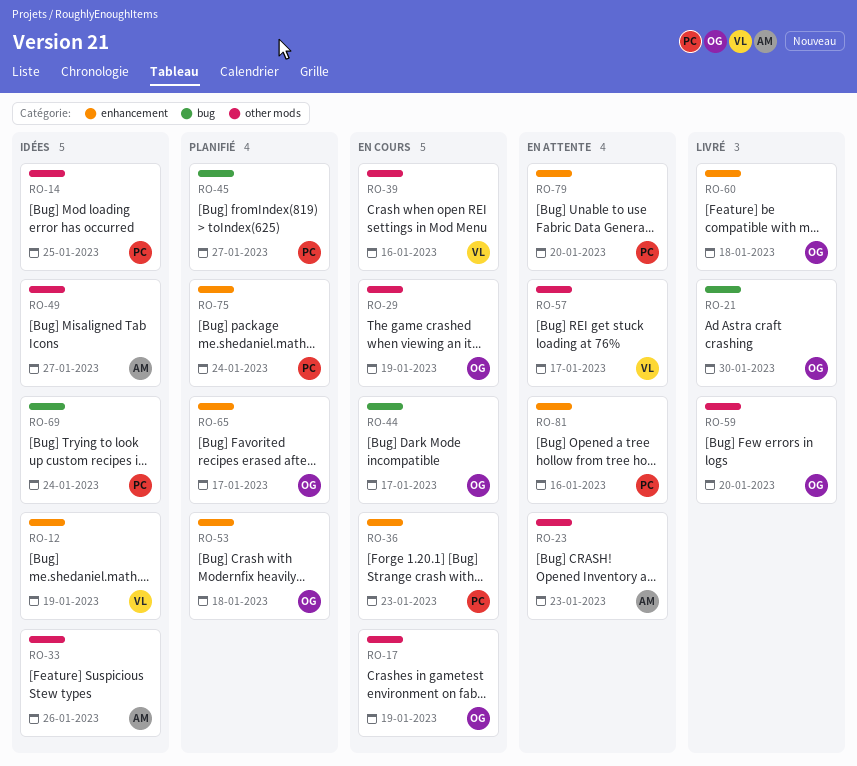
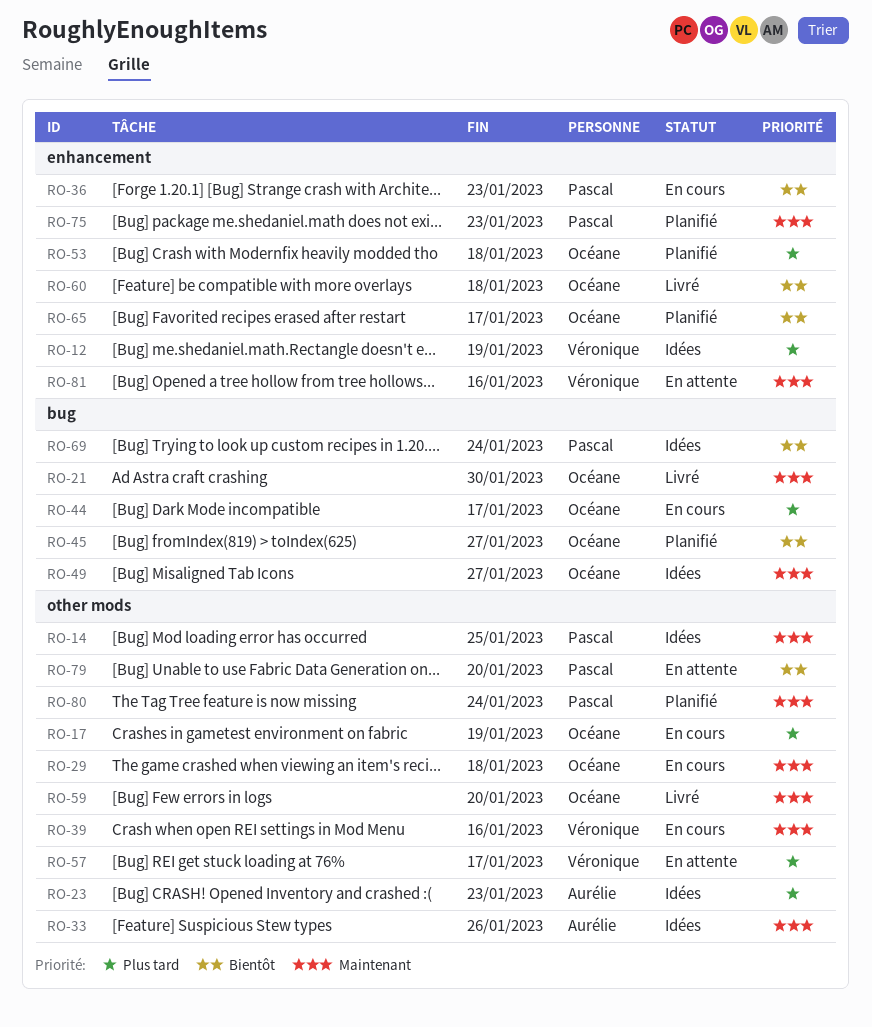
RO-23, status: En attente -> Idées
RO-29, due: Jan 19 -> Jan 18
RO-45, owner: Pascal -> Océane
RO-49, owner: Aurélie -> Océane
RO-49, label: other mods -> bug
RO-75, due: Jan 24 -> Jan 23
RO-79, label: enhancement -> other mods
RO-80: none -> present
RO-81, owner: Pascal -> Véronique

